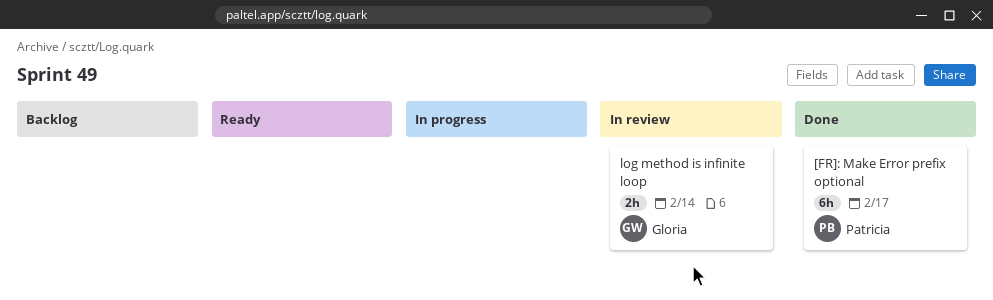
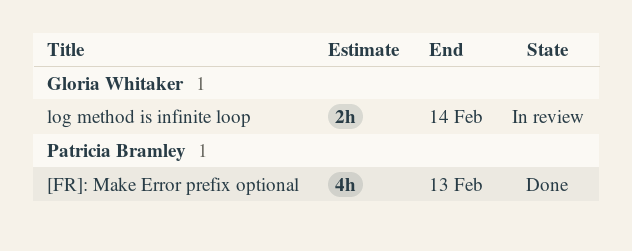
[FR]: Make Error prefix optional, estimate: 6h -> 4h
[FR]: Make Error prefix optional, due: Feb 17 -> Feb 13

